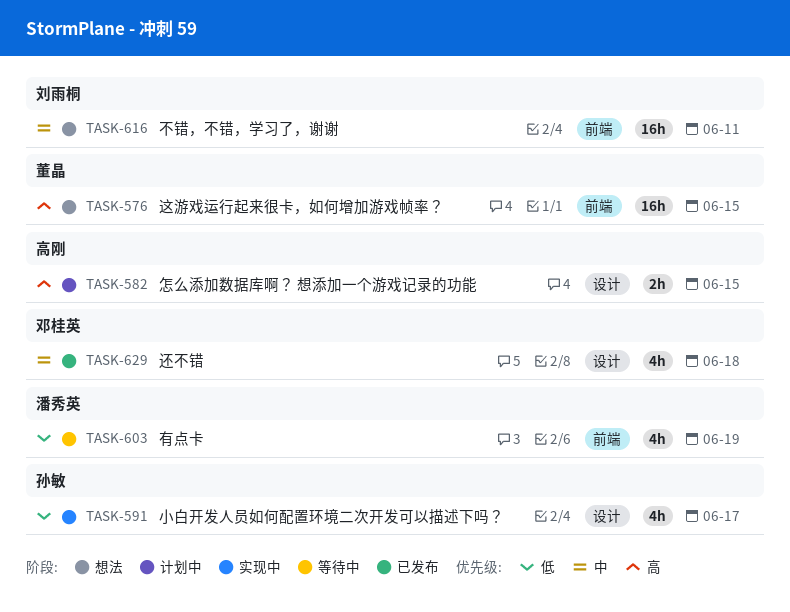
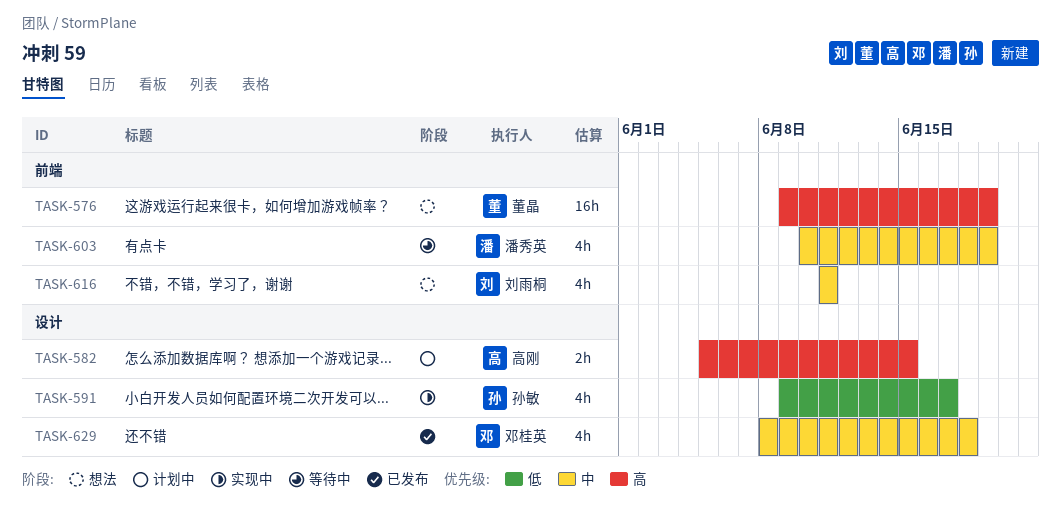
TASK-576, due: Jun 15 -> Jun 19
TASK-603, priority: 低 -> 中
TASK-616, estimate: 16h -> 4h

